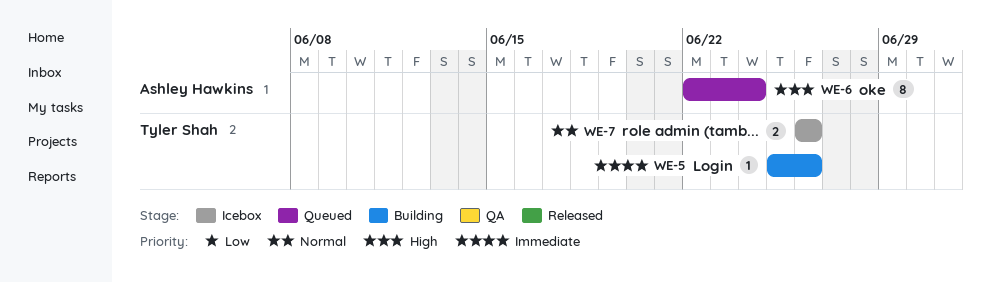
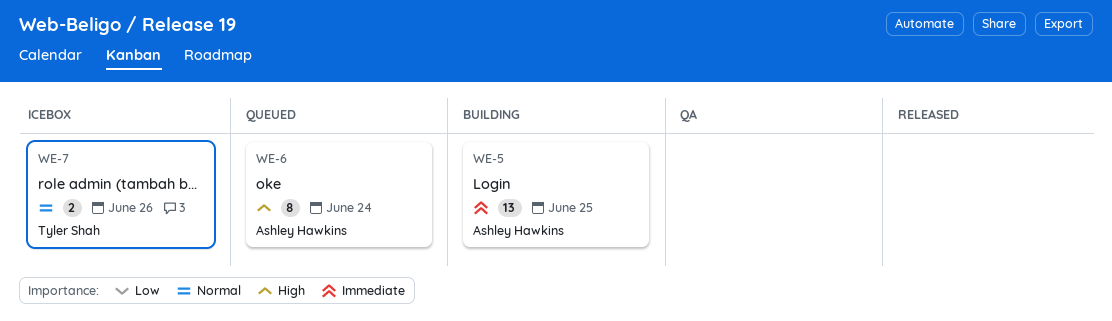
WE-5, owner: Tyler Shah -> Ashley Hawkins
WE-5, estimate: 1 -> 13
WE-5, due: Jun 26 -> Jun 25

